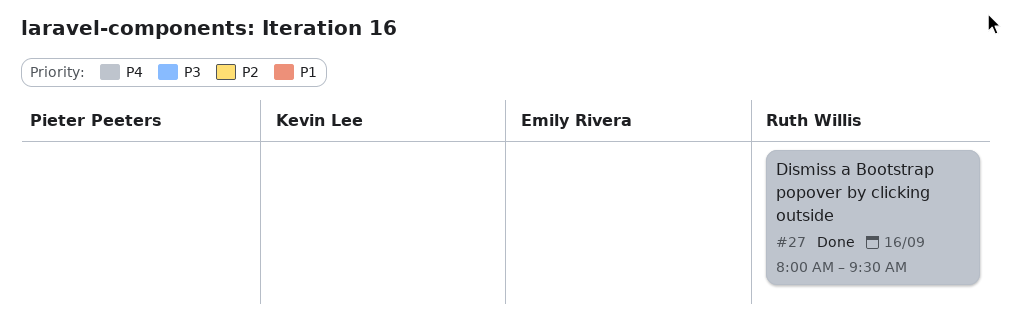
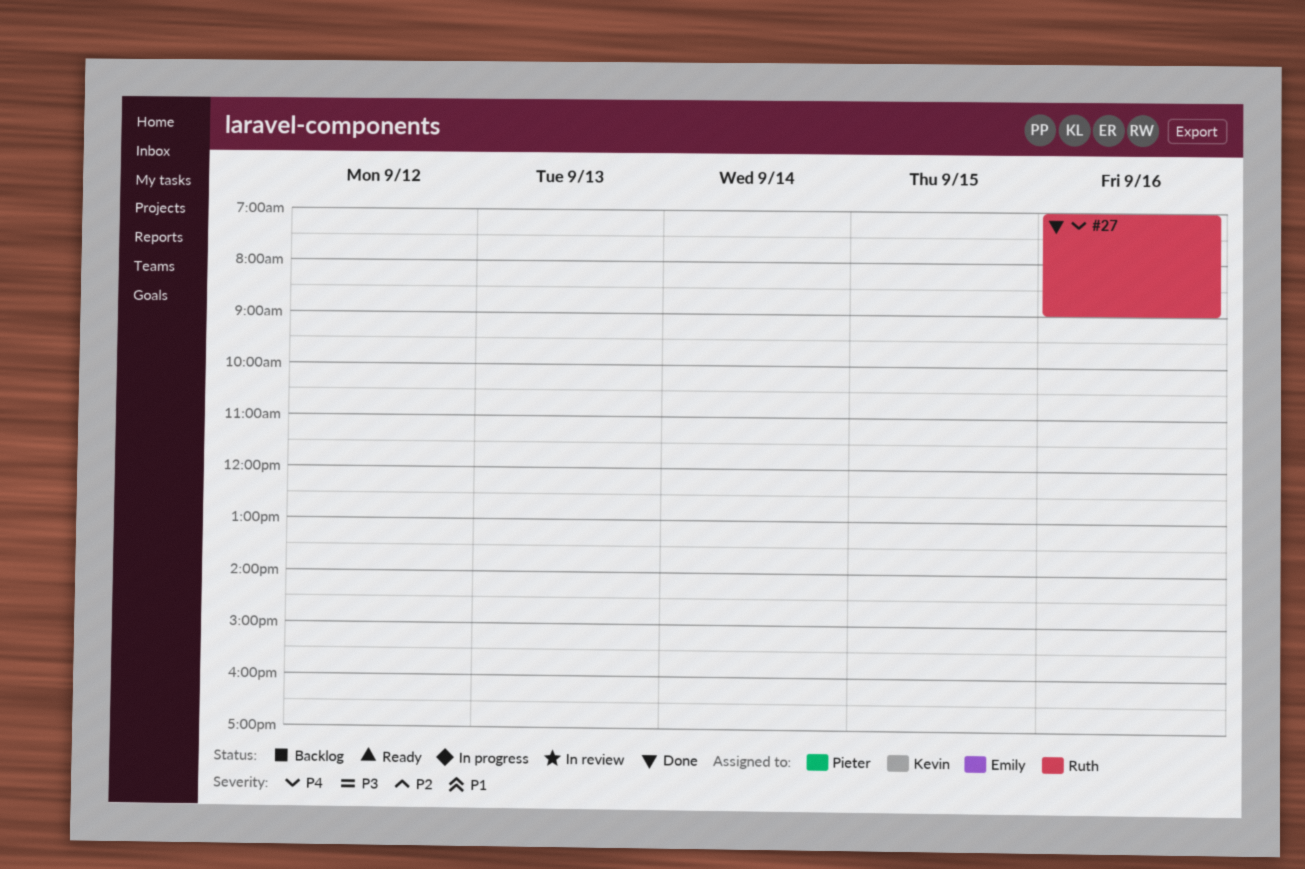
#27, begins: 08:00 -> 07:00
#27, ends: 09:30 -> 09:00

